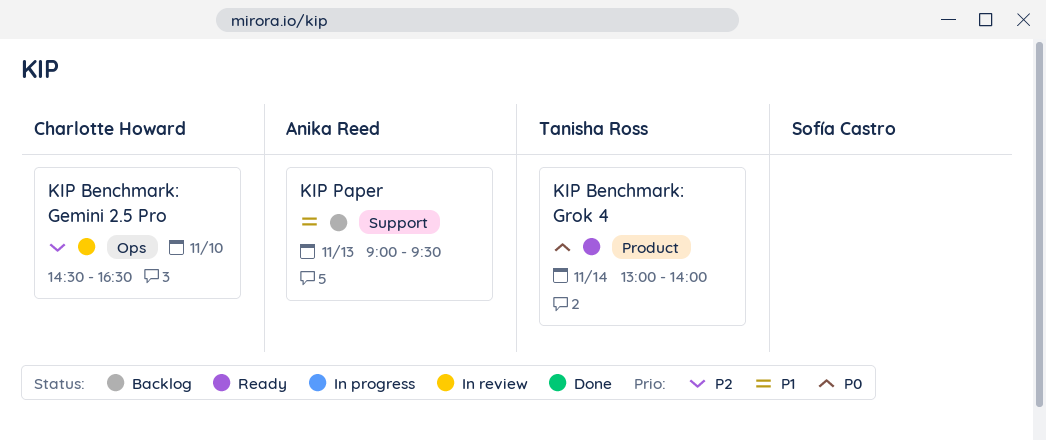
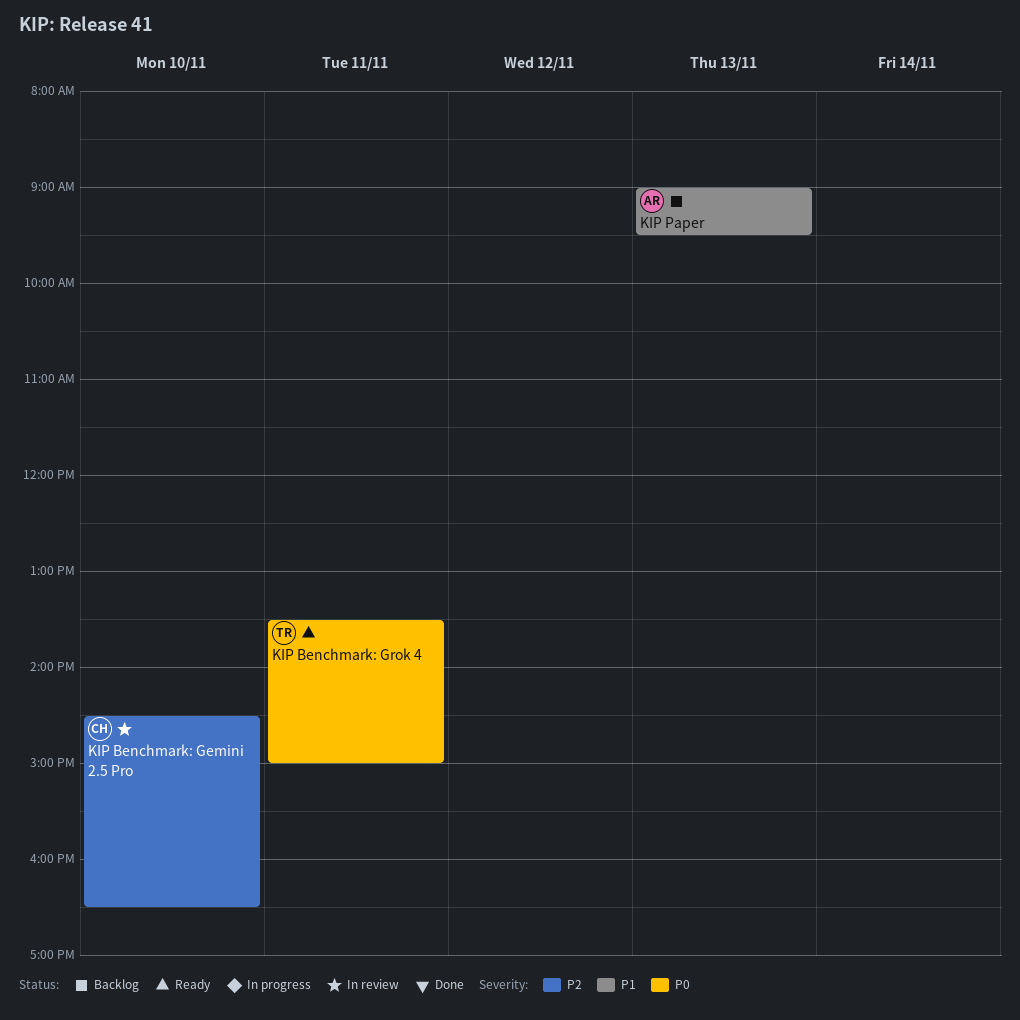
KIP Benchmark: Grok 4, day: Nov 14 -> Nov 11
KIP Benchmark: Grok 4, begins: 13:00 -> 13:30
KIP Benchmark: Grok 4, ends: 14:00 -> 15:00

